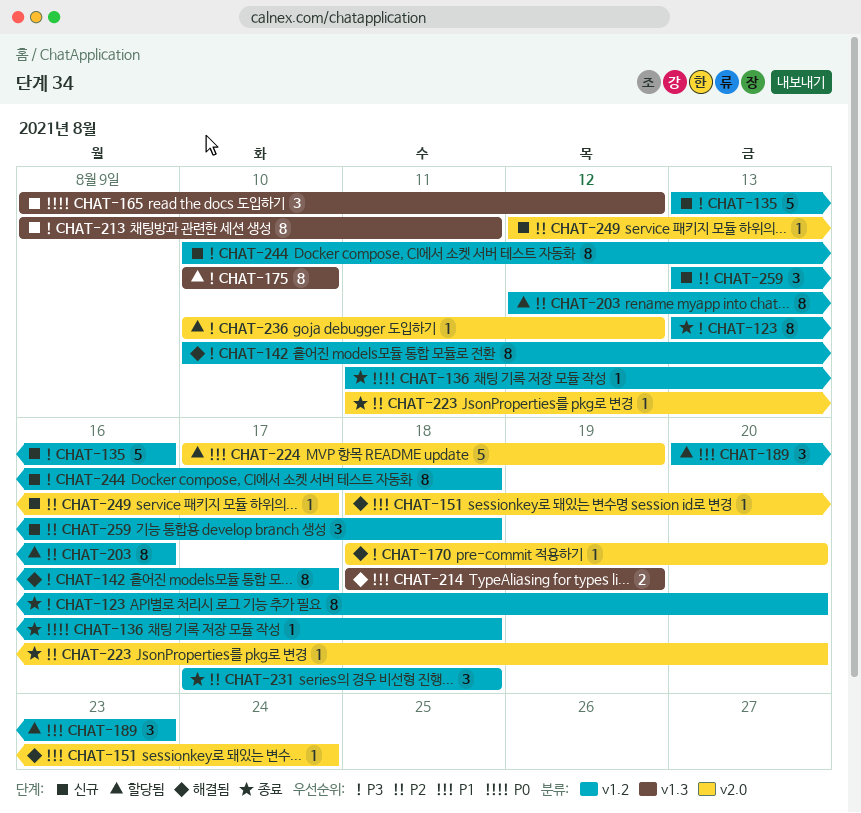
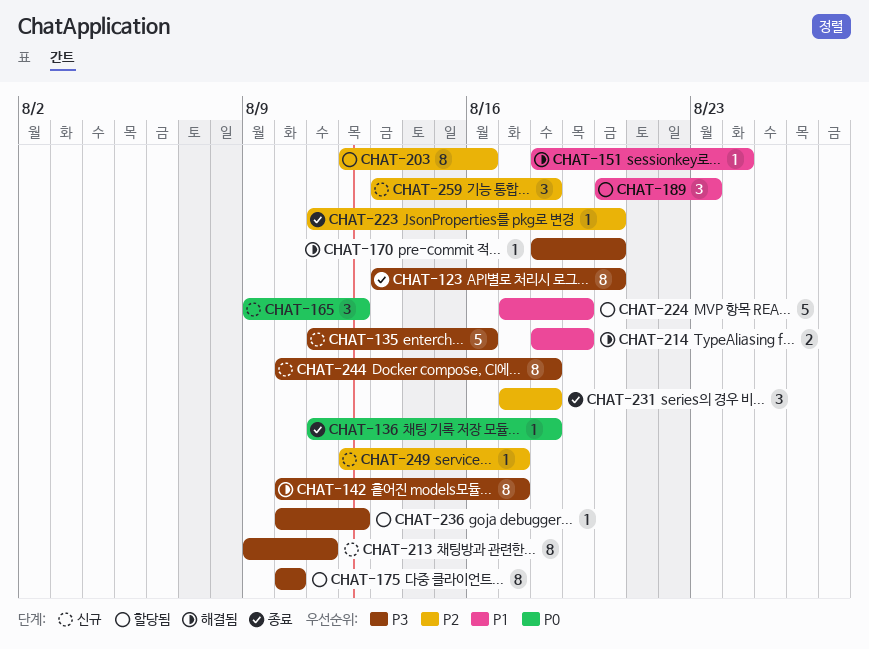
CHAT-135, start: Aug 13 -> Aug 11

